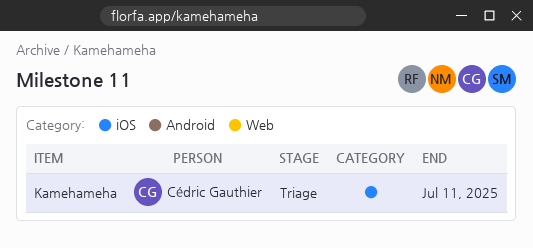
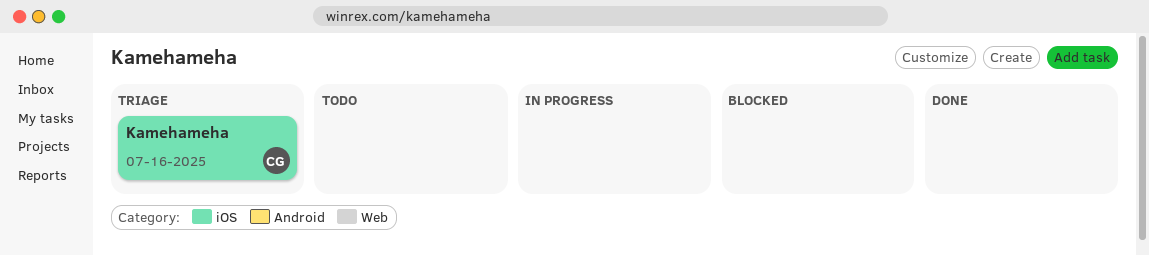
Kamehameha, due: Jul 11 -> Jul 16

